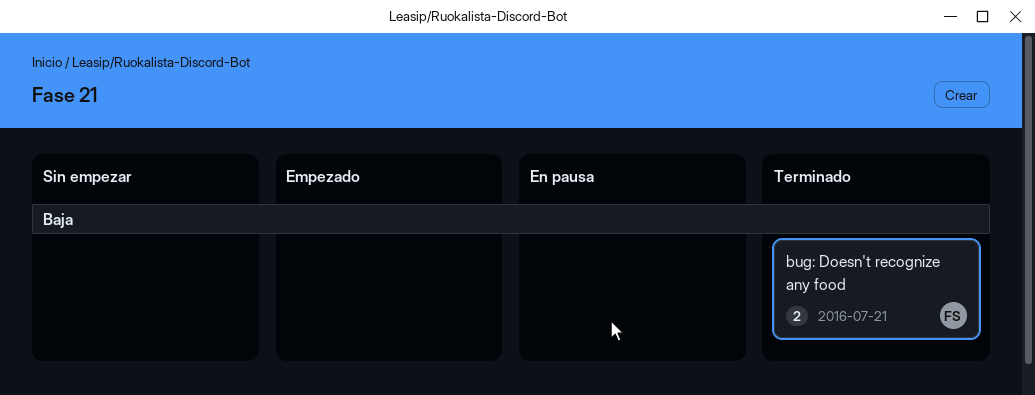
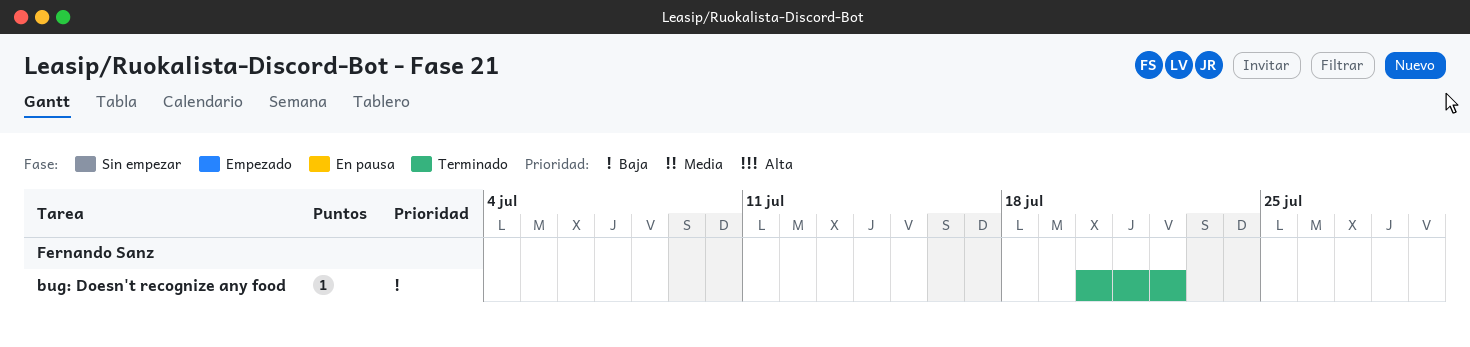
bug: Doesn't recognize any food, estimate: 2 -> 1
bug: Doesn't recognize any food, due: Jul 21 -> Jul 22

